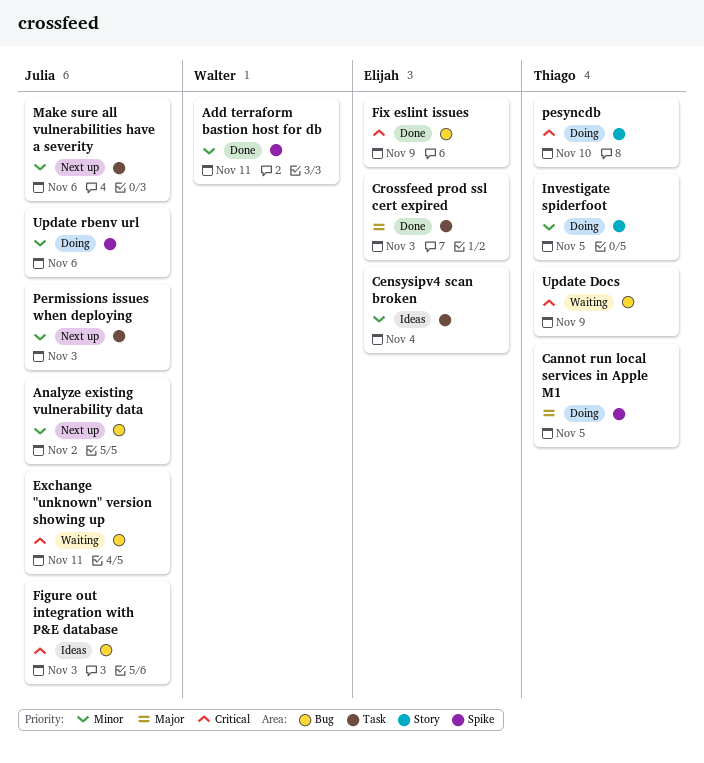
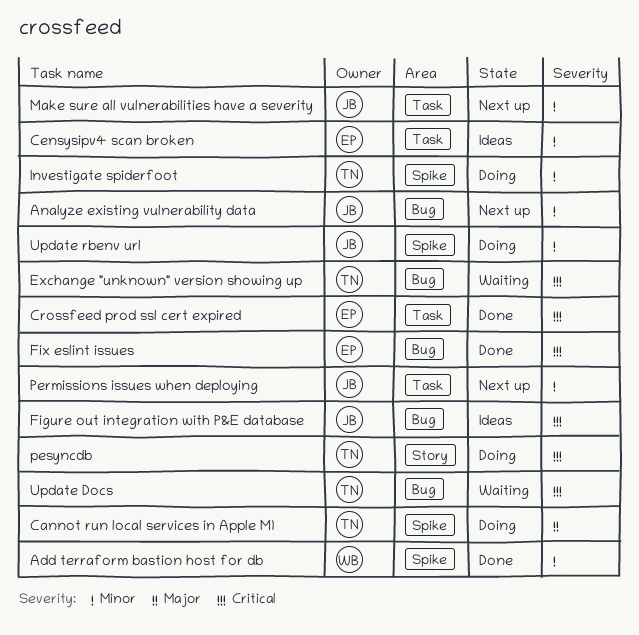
Crossfeed prod ssl cert expired, priority: Major -> Critical
Exchange "unknown" version showing up, owner: Julia -> Thiago
Investigate spiderfoot, label: Story -> Spike

